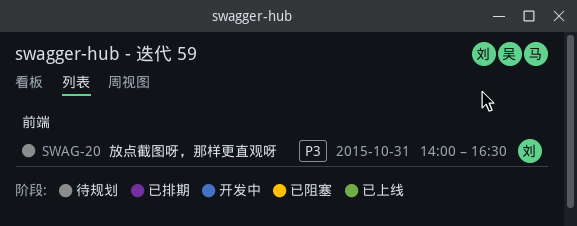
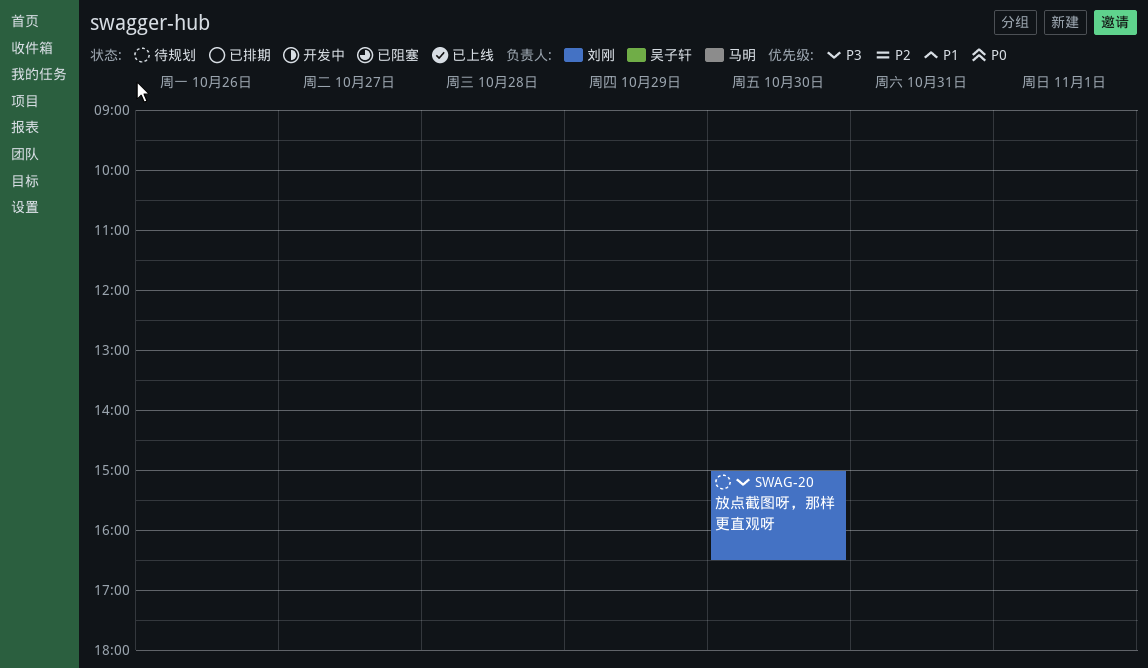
SWAG-20, day: Oct 31 -> Oct 30
SWAG-20, begins: 14:00 -> 15:00

